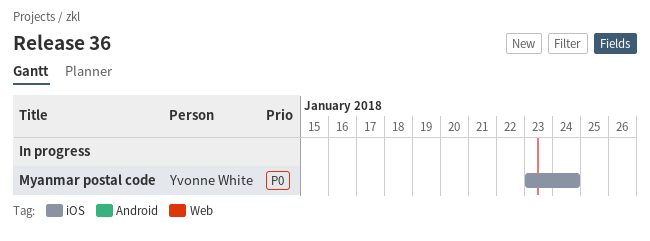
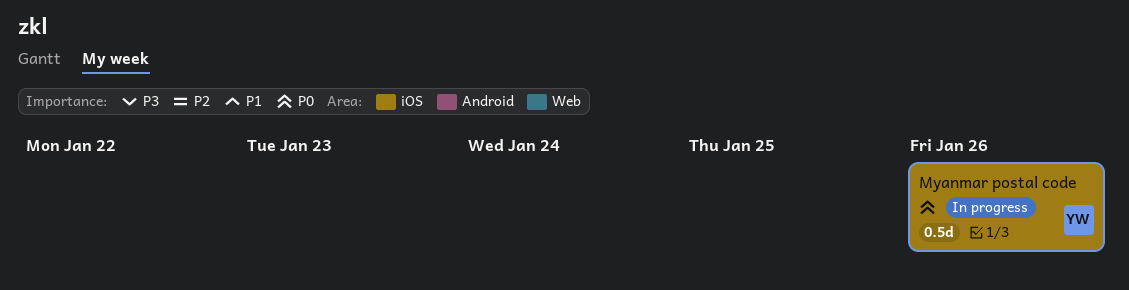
Myanmar postal code, due: Jan 24 -> Jan 26

